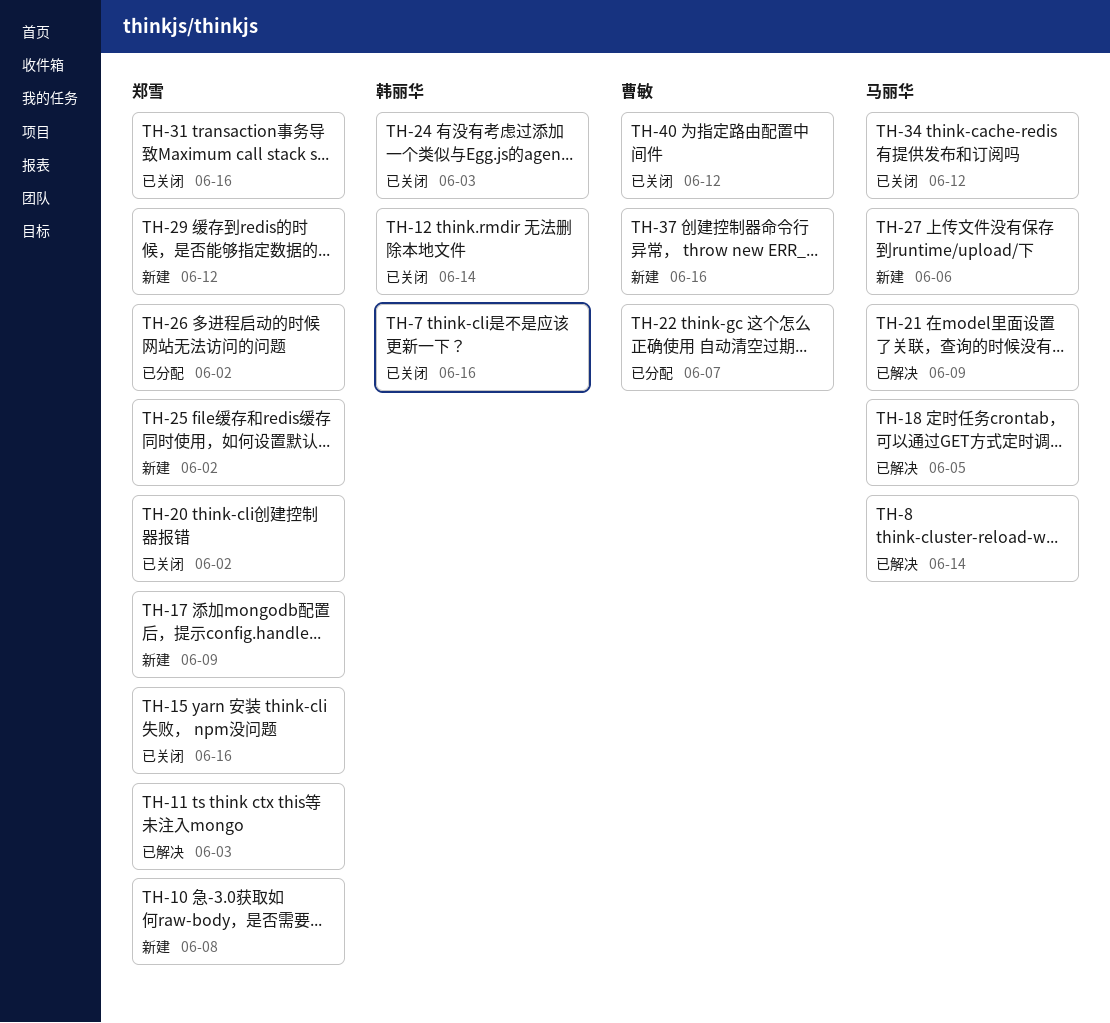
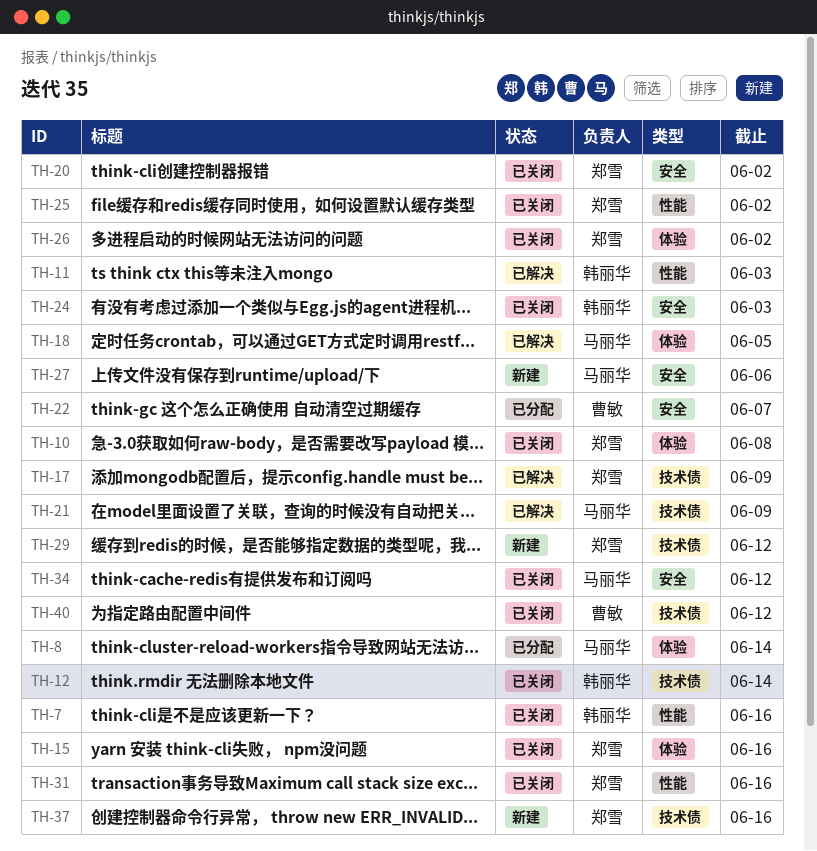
TH-8, status: 已解决 -> 已分配
TH-10, status: 新建 -> 已关闭
TH-11, owner: 郑雪 -> 韩丽华
TH-17, status: 新建 -> 已解决
TH-25, status: 新建 -> 已关闭
TH-26, status: 已分配 -> 已关闭
TH-37, owner: 曹敏 -> 郑雪

